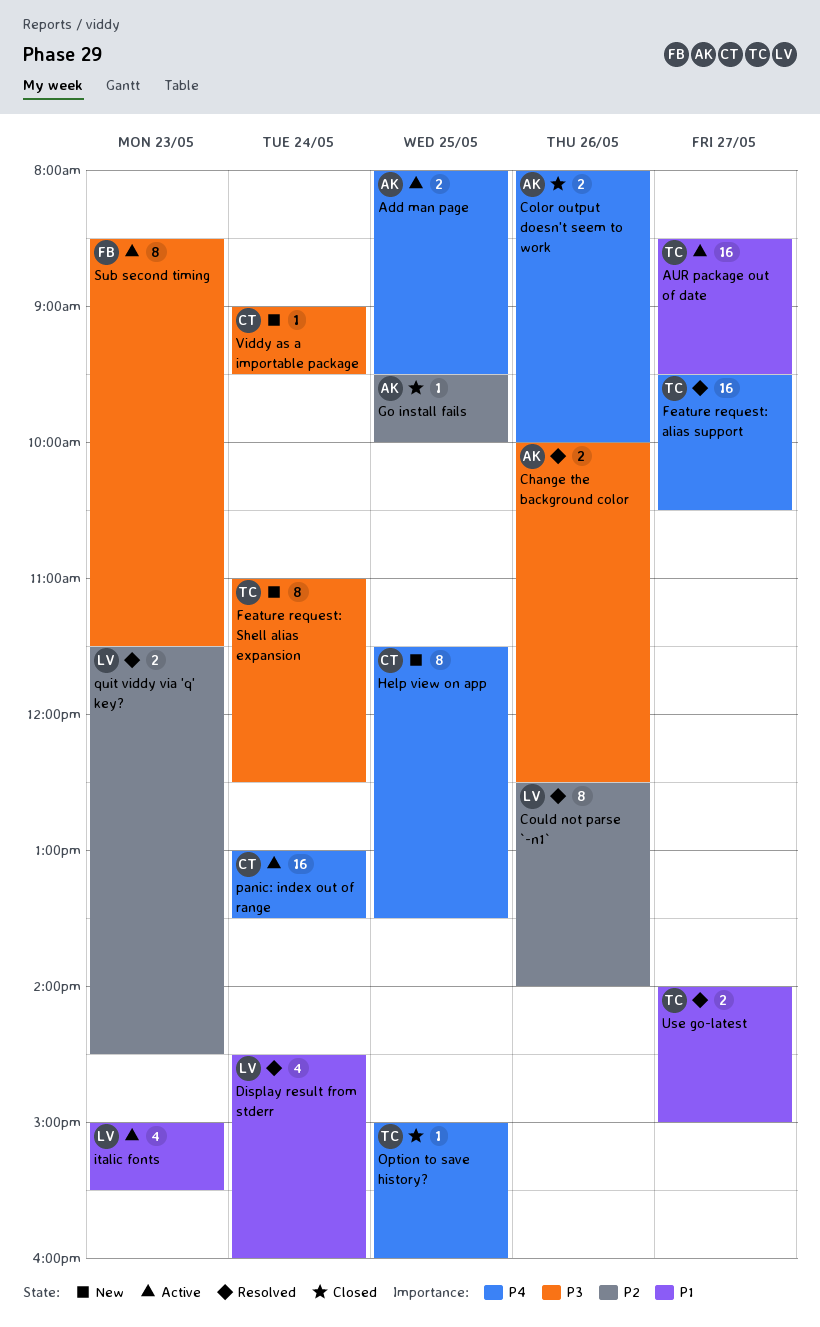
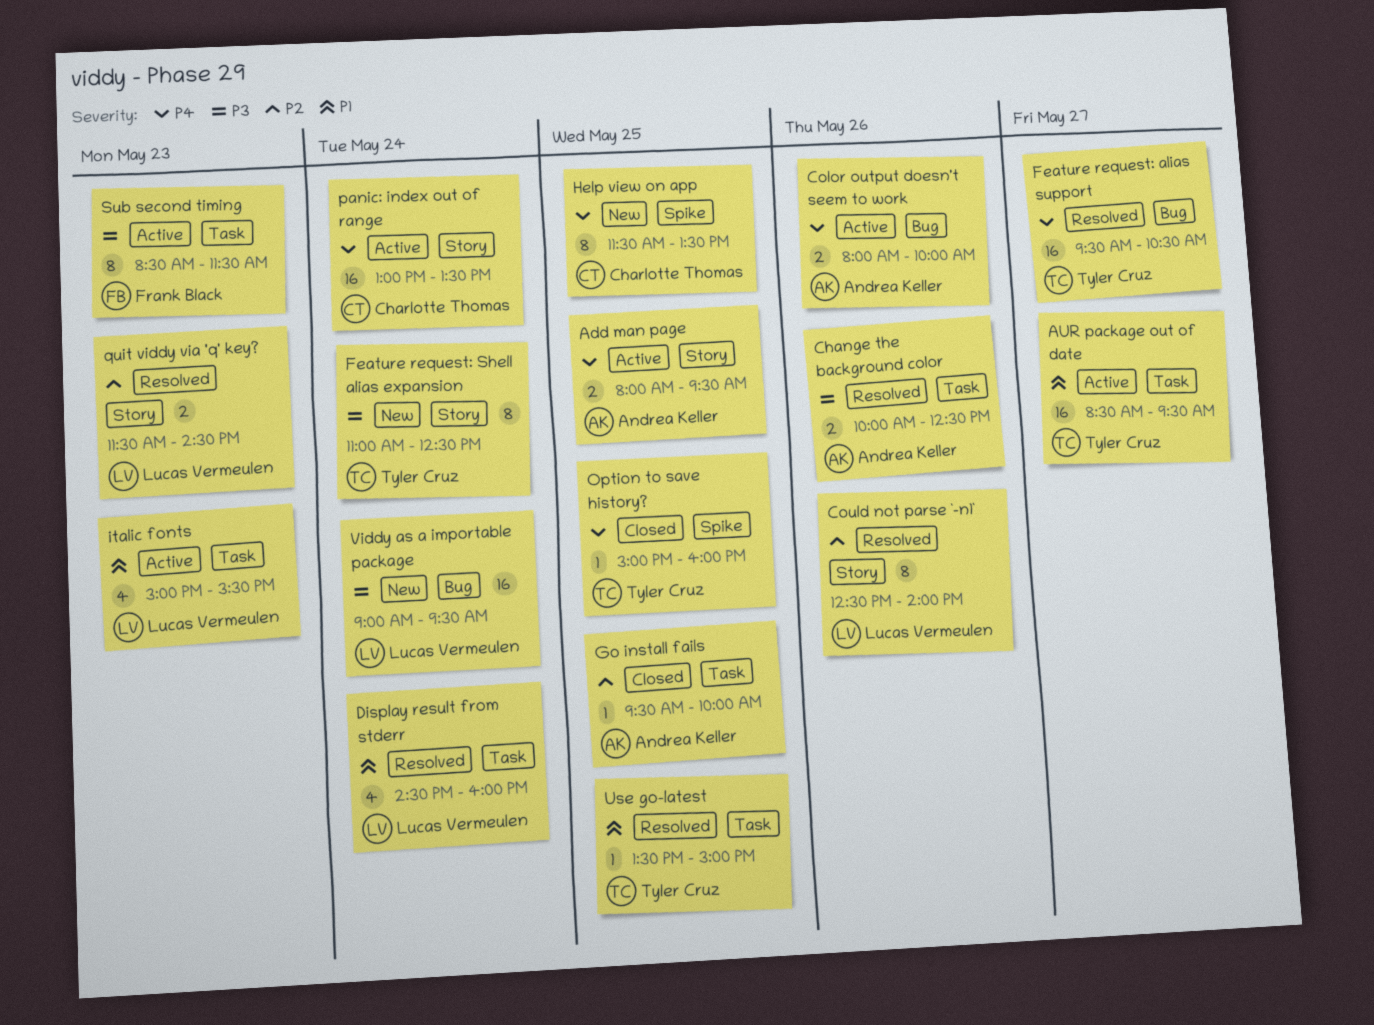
Color output doesn't seem to work, status: Closed -> Active
Use go-latest, estimate: 2 -> 1
Use go-latest, day: May 27 -> May 25
Use go-latest, begins: 14:00 -> 13:30
Viddy as a importable package, owner: Charlotte Thomas -> Lucas Vermeulen
Viddy as a importable package, estimate: 1 -> 16

